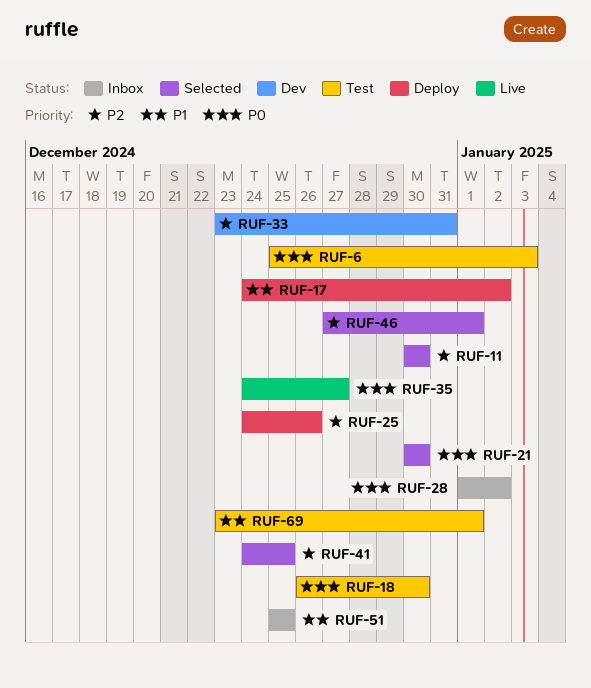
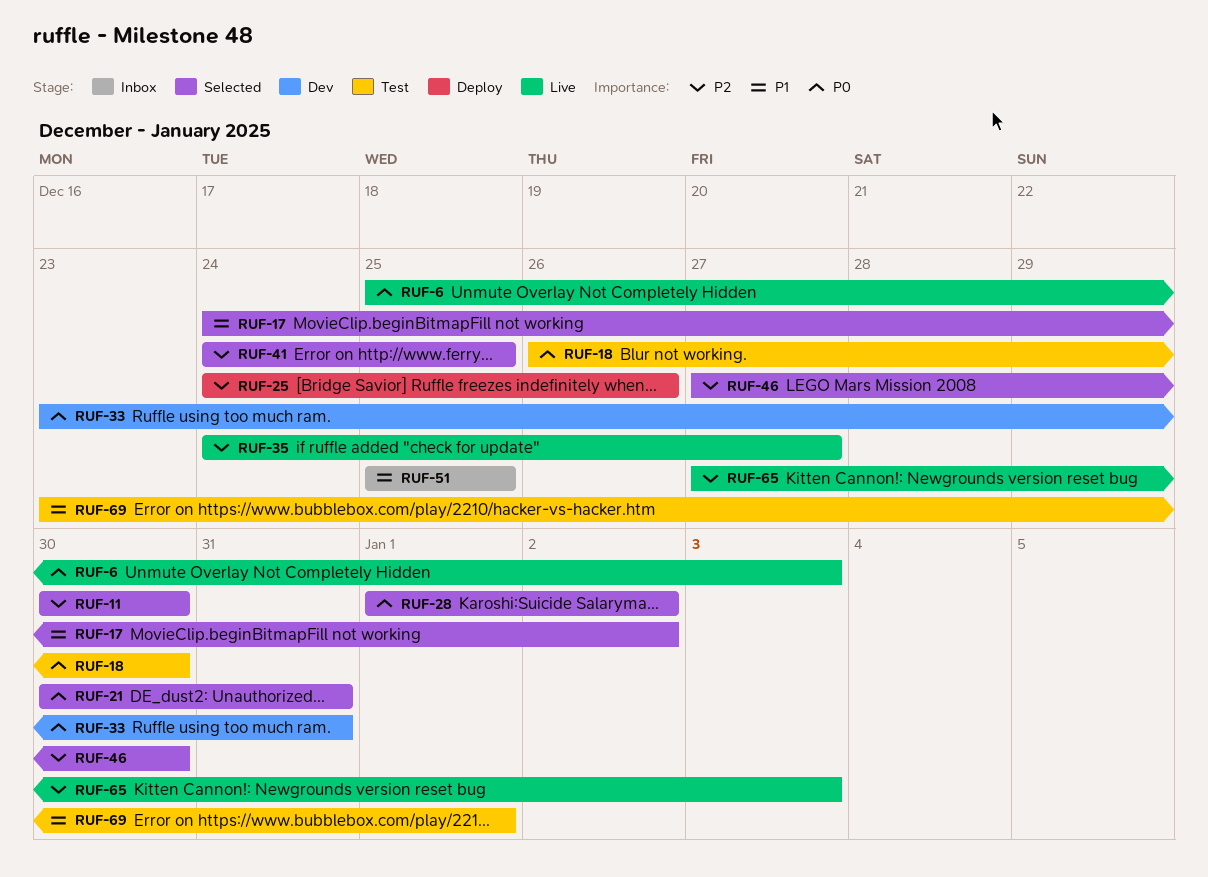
RUF-6, status: Test -> Live
RUF-17, status: Deploy -> Selected
RUF-21, due: Dec 30 -> Dec 31
RUF-28, status: Inbox -> Selected
RUF-33, priority: P2 -> P0
RUF-35, priority: P0 -> P2
RUF-46, due: Jan 1 -> Dec 30
RUF-65: none -> present

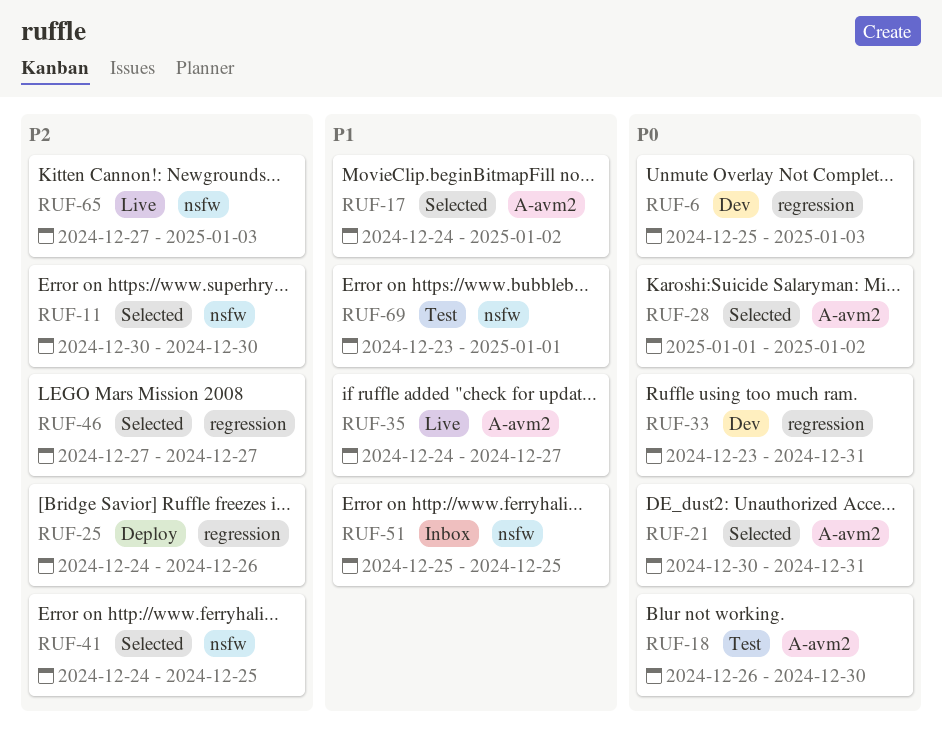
RUF-6, status: Live -> Dev
RUF-35, priority: P2 -> P1
RUF-46, due: Dec 30 -> Dec 27

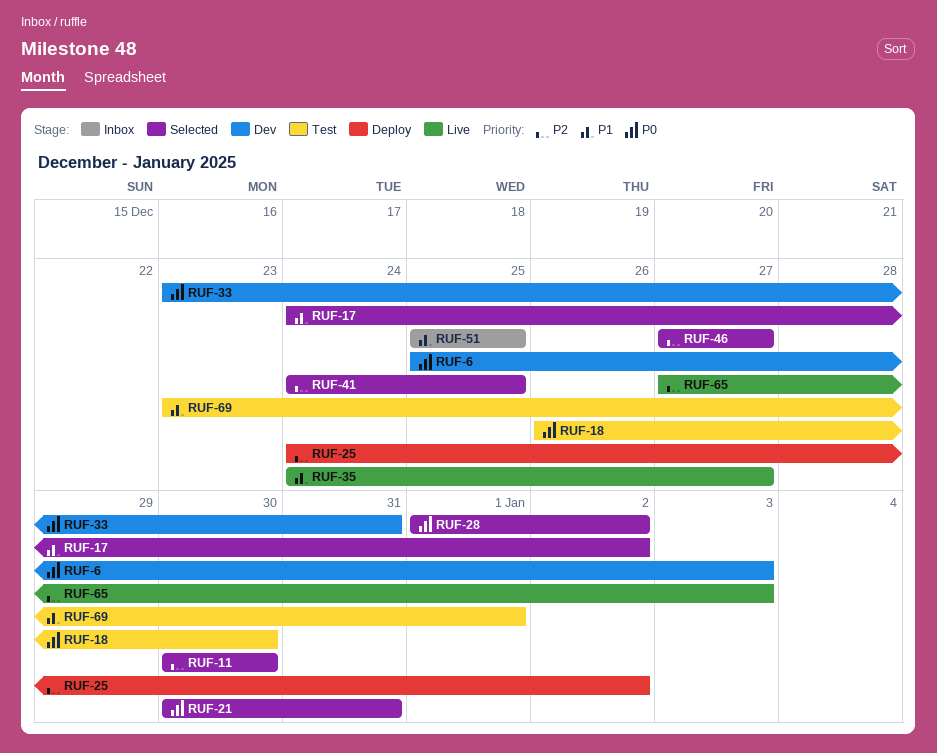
RUF-25, due: Dec 26 -> Jan 2

